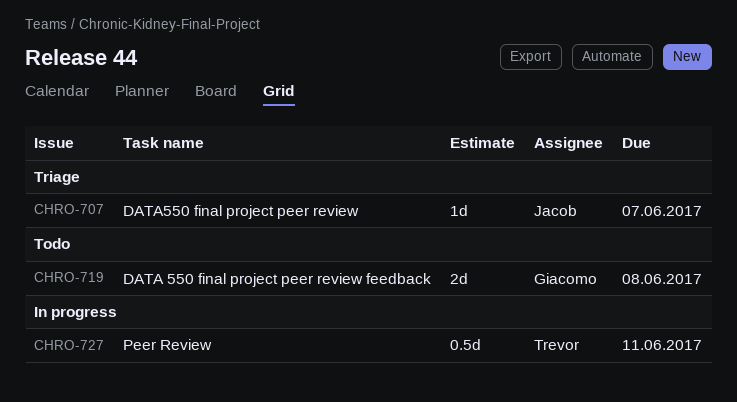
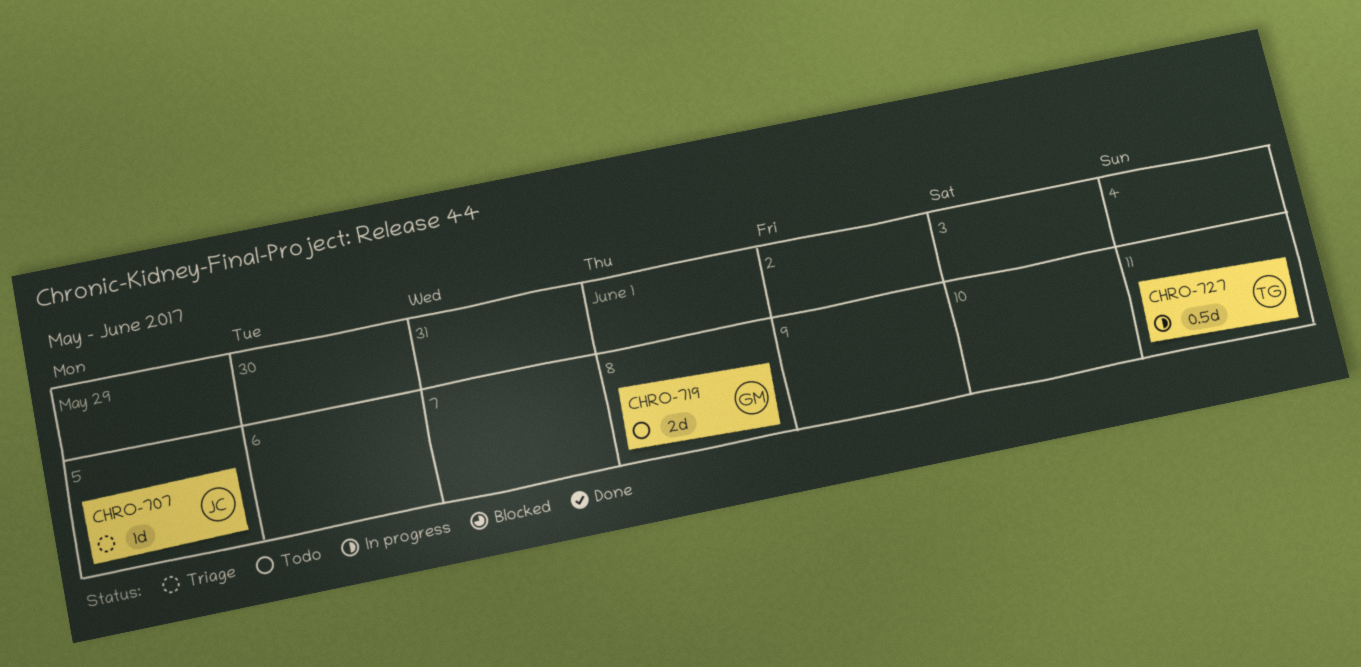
CHRO-707, due: Jun 7 -> Jun 5

